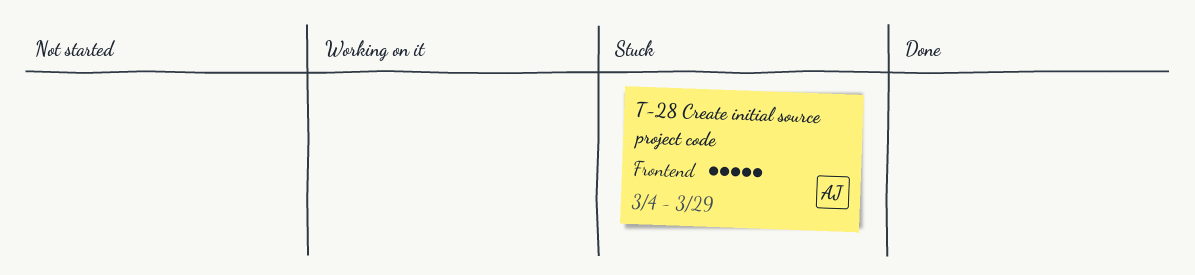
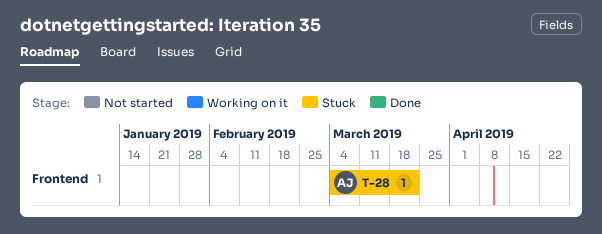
T-28, estimate: 5 -> 1
T-28, due: Mar 29 -> Mar 22

